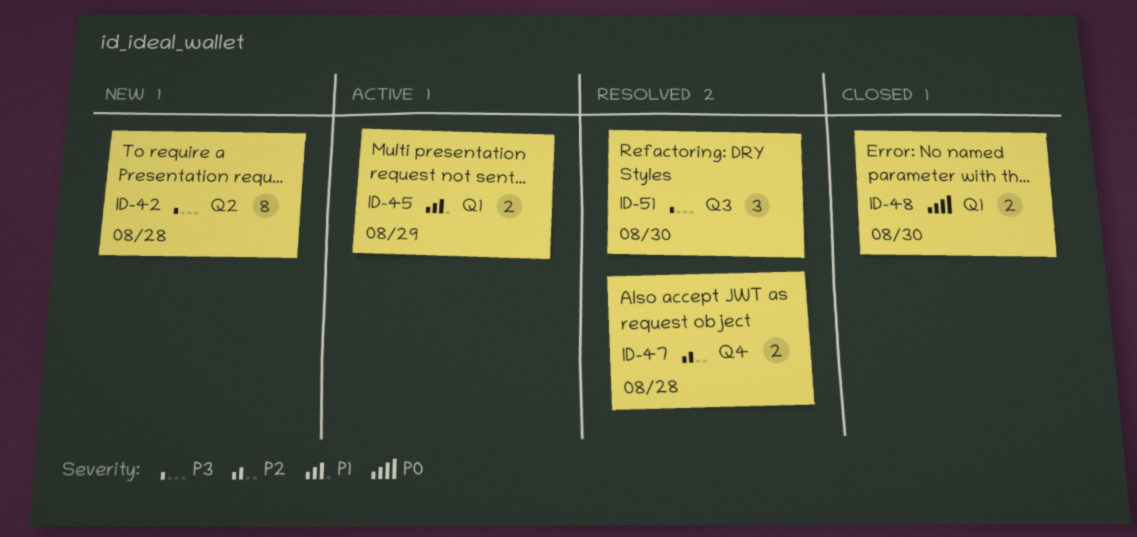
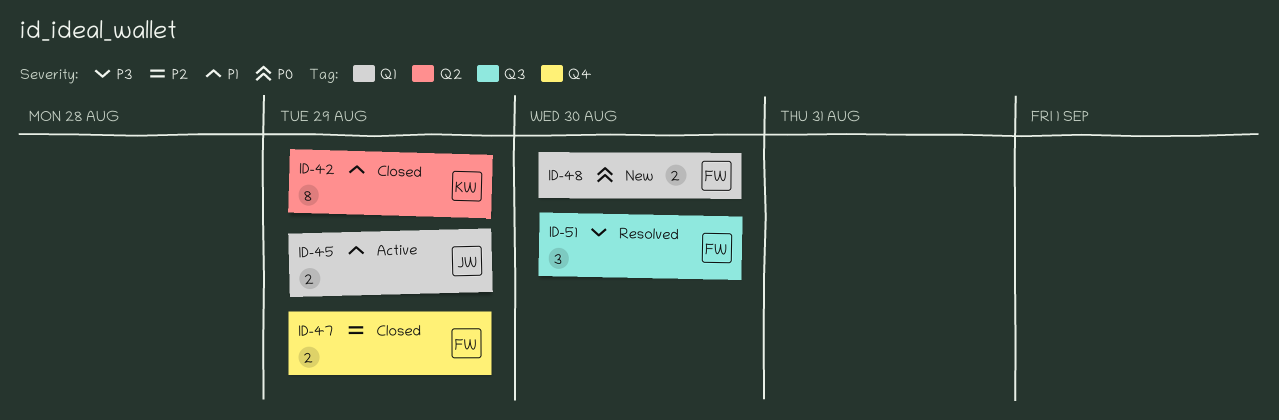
ID-42, status: New -> Closed
ID-42, priority: P3 -> P1
ID-42, due: Aug 28 -> Aug 29
ID-47, status: Resolved -> Closed
ID-47, due: Aug 28 -> Aug 29
ID-48, status: Closed -> New

